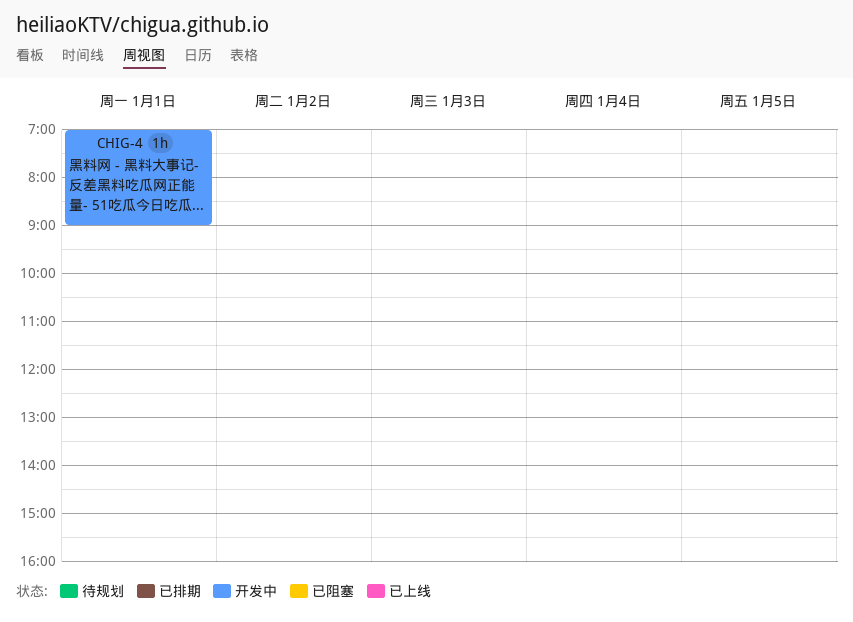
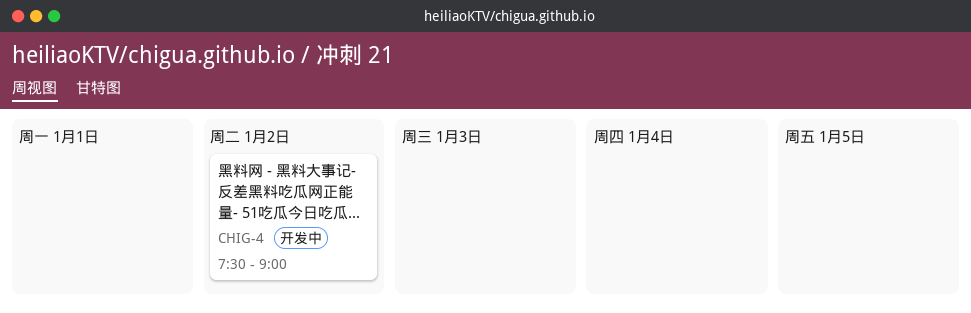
CHIG-4, day: Jan 1 -> Jan 2
CHIG-4, begins: 07:00 -> 07:30

